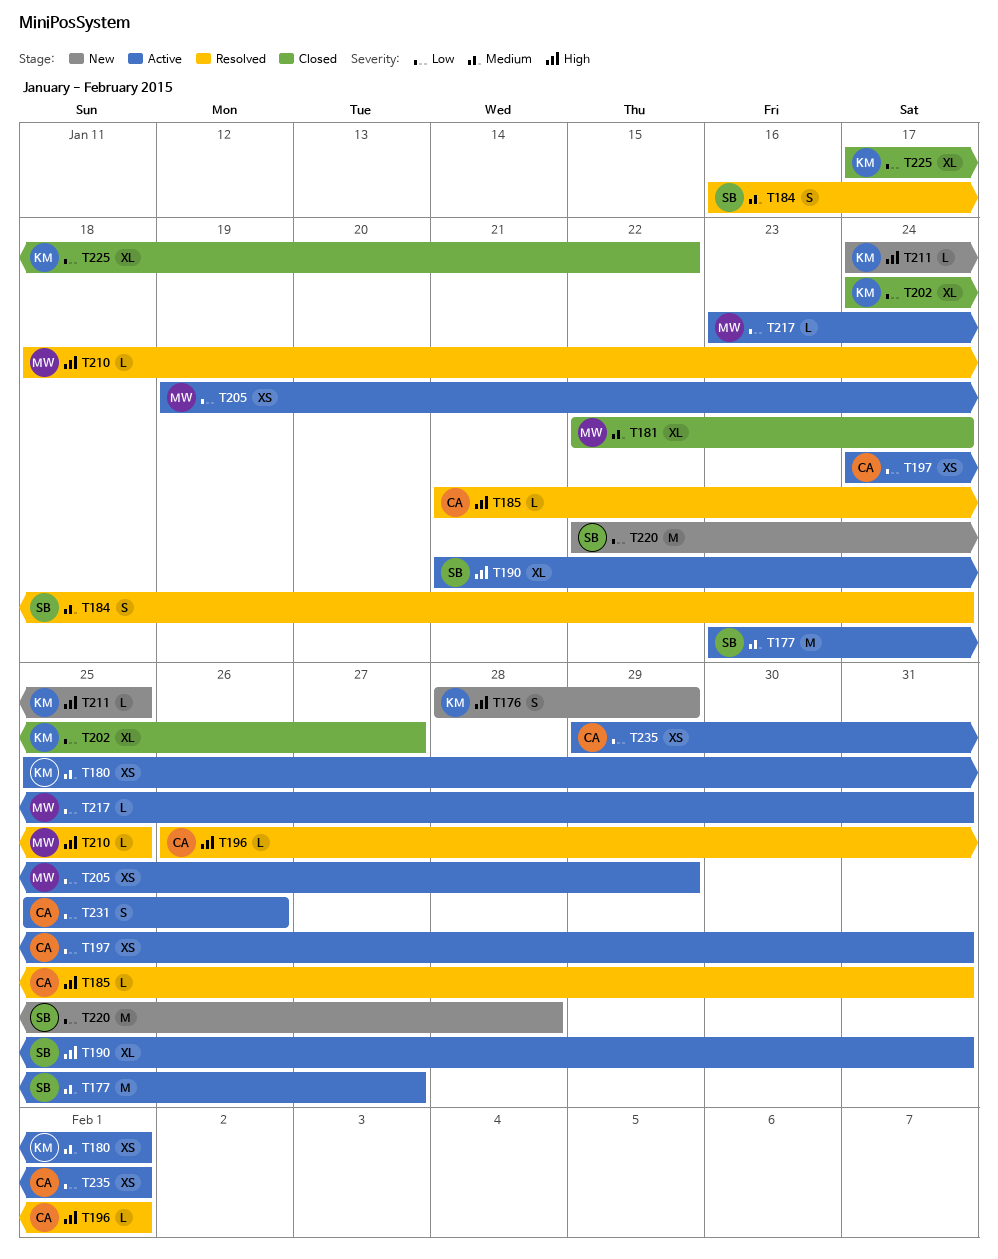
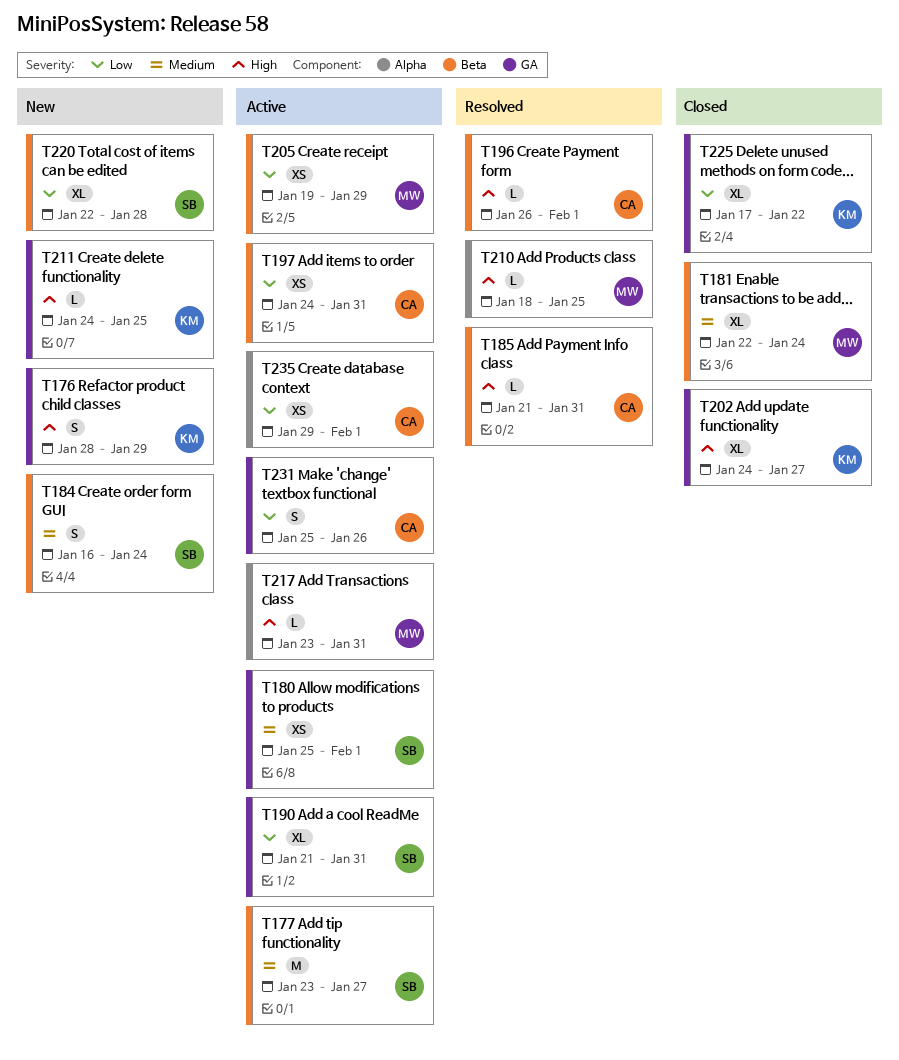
T180, owner: KM -> SB
T184, status: Resolved -> New
T190, priority: High -> Low
T202, priority: Low -> High
T217, priority: Low -> High
T220, estimate: M -> XL

